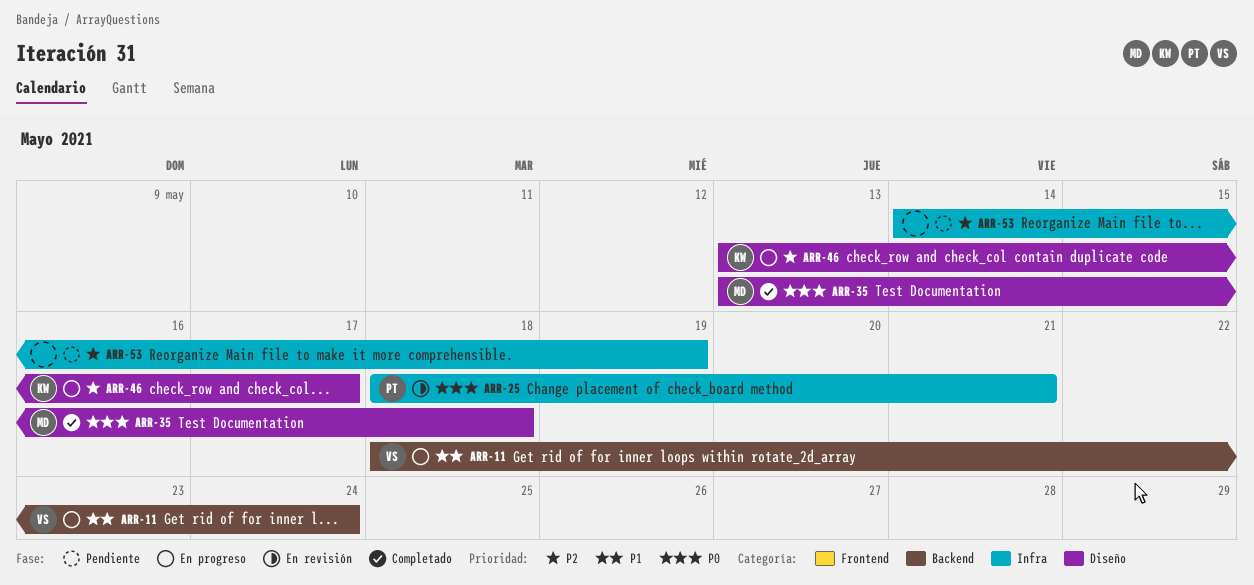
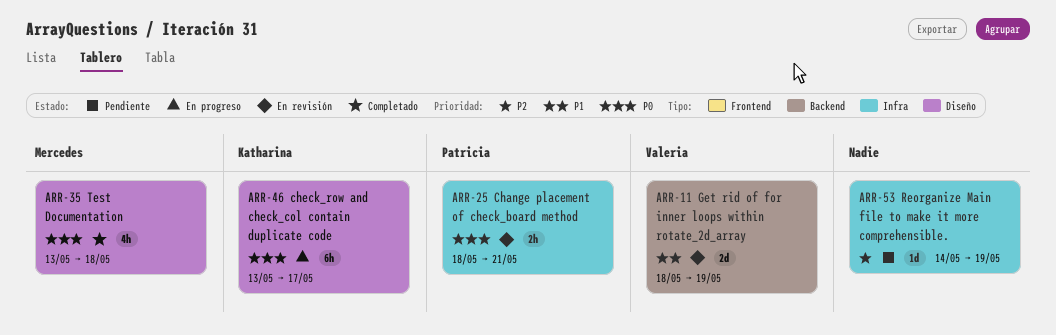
ARR-11, status: En progreso -> En revisión
ARR-11, due: May 24 -> May 19
ARR-46, priority: P2 -> P0

